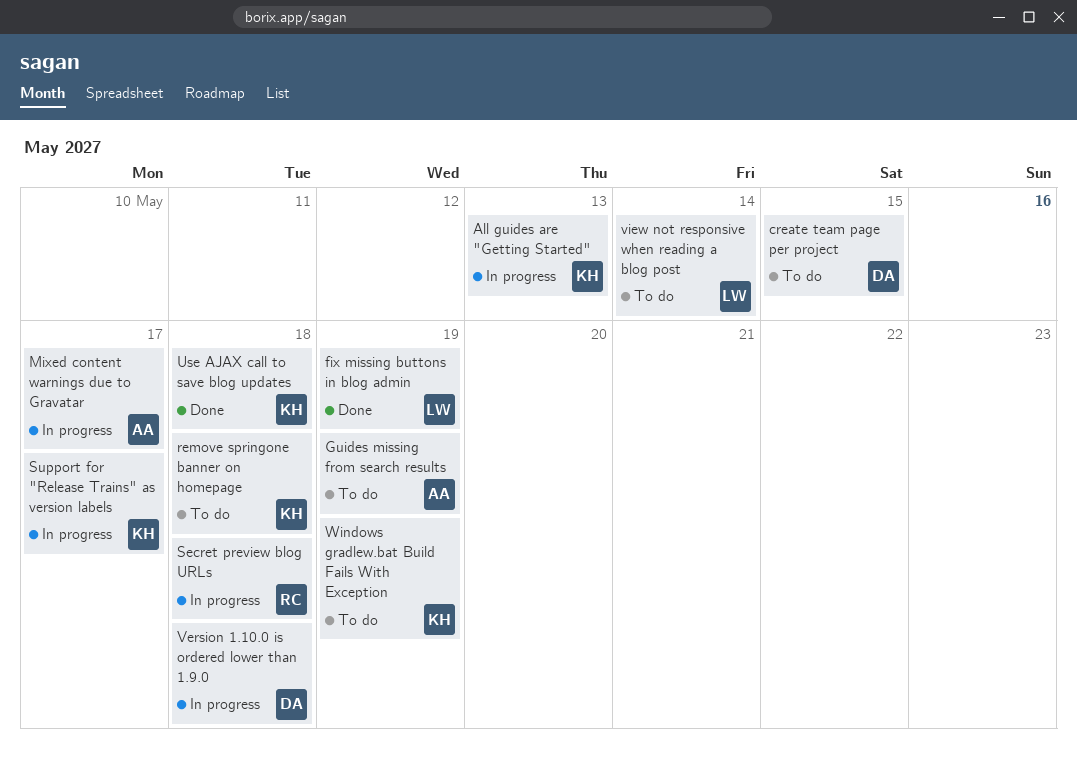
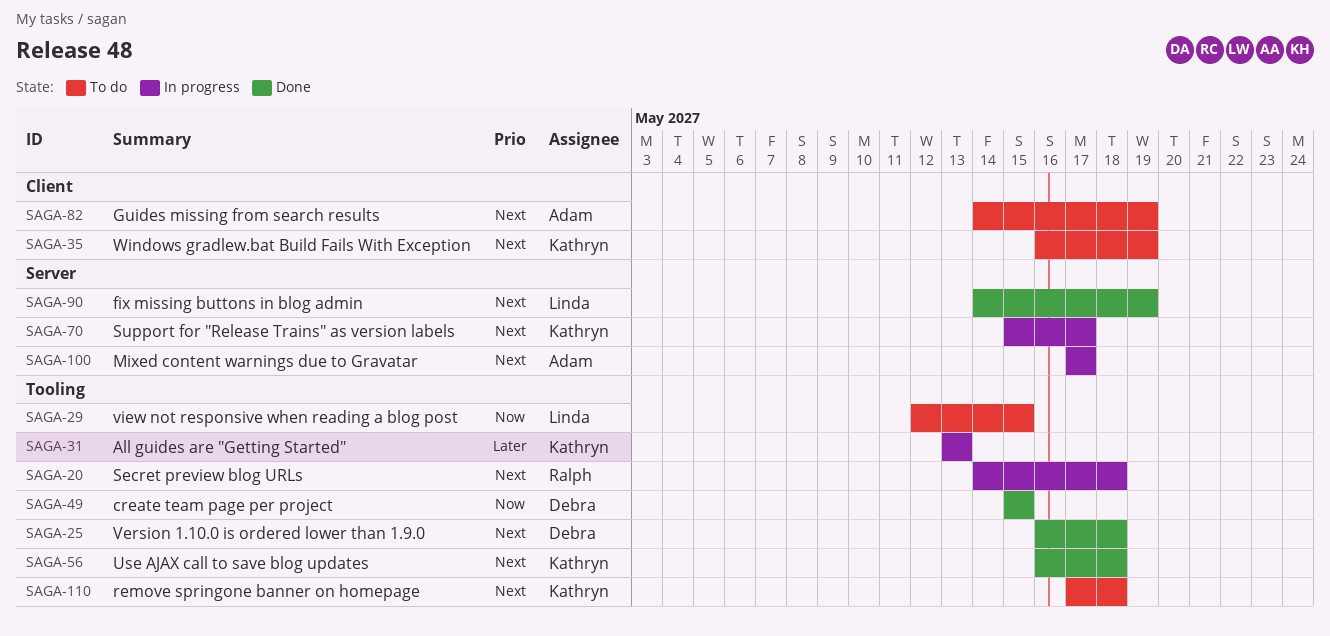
create team page per project, status: To do -> Done
Version 1.10.0 is ordered lower than 1.9.0, status: In progress -> Done
view not responsive when reading a blog post, due: May 14 -> May 15

